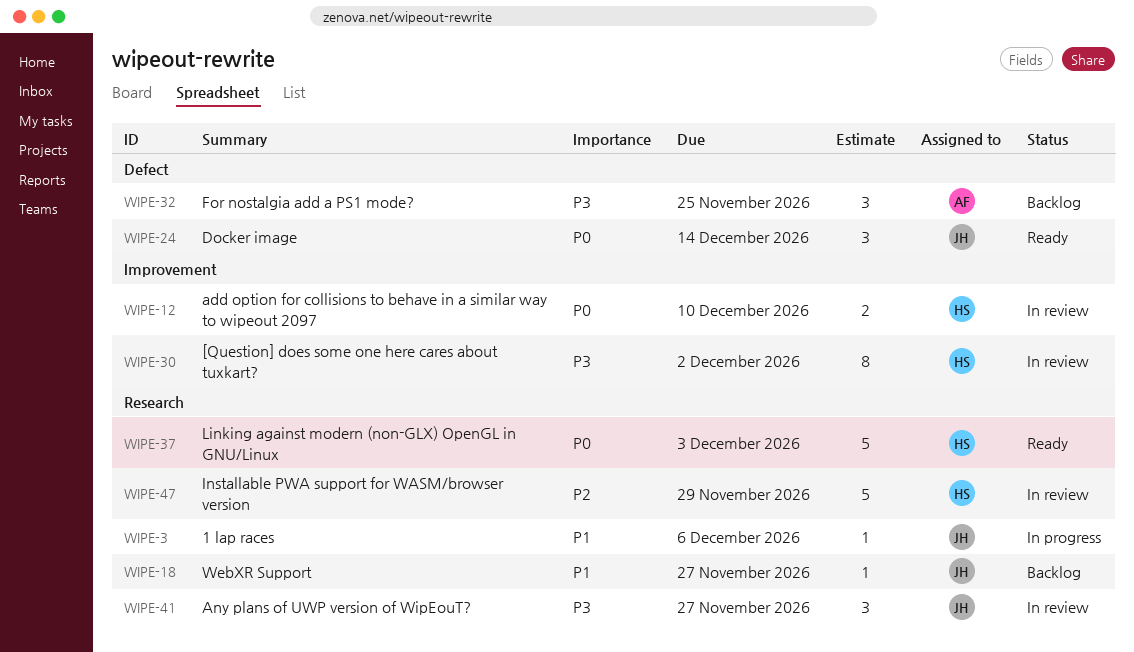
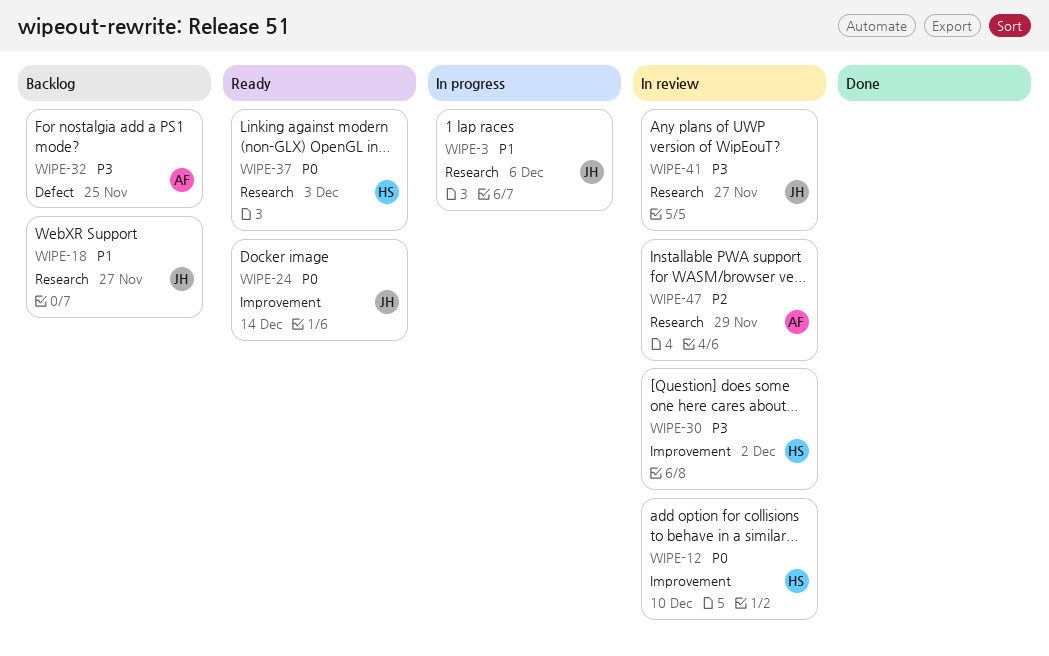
WIPE-24, label: Defect -> Improvement
WIPE-47, owner: HS -> AF

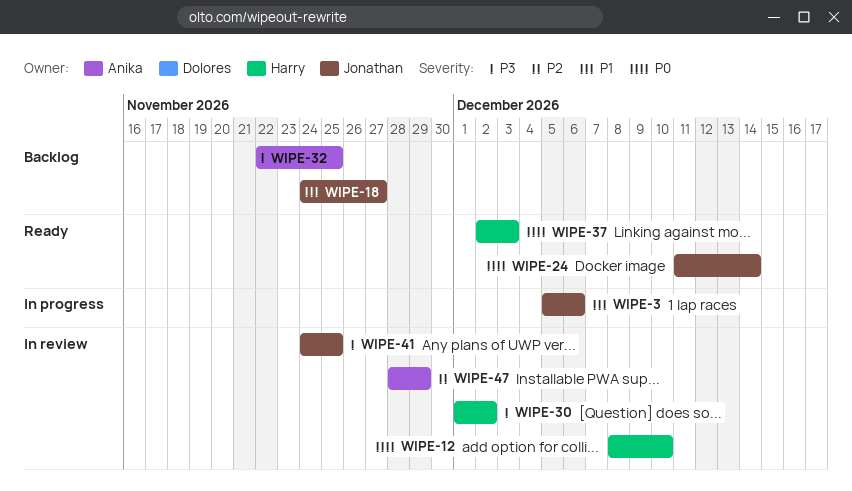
WIPE-41, due: Nov 27 -> Nov 25

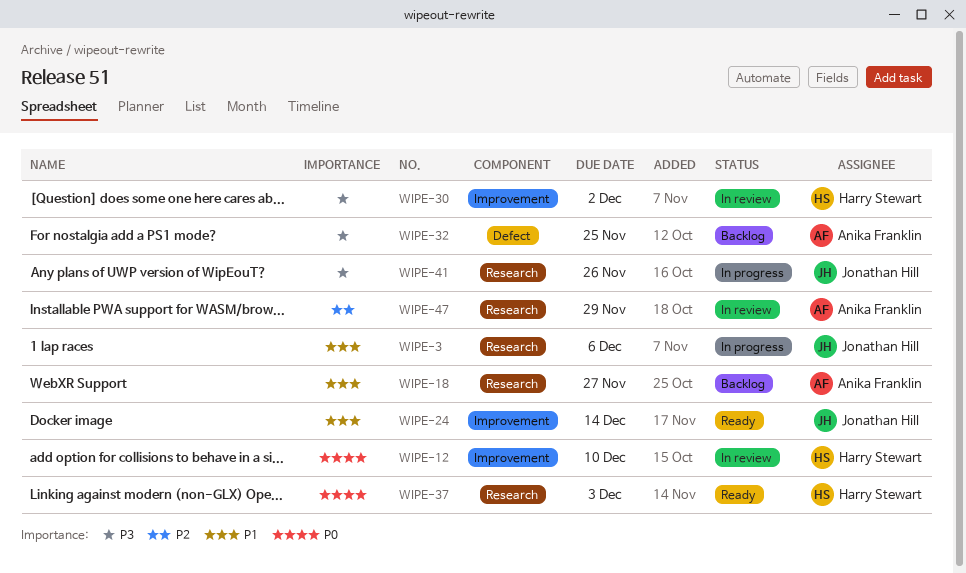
WIPE-18, owner: Jonathan Hill -> Anika Franklin
WIPE-24, priority: P0 -> P1
WIPE-41, status: In review -> In progress
WIPE-41, due: Nov 25 -> Nov 26

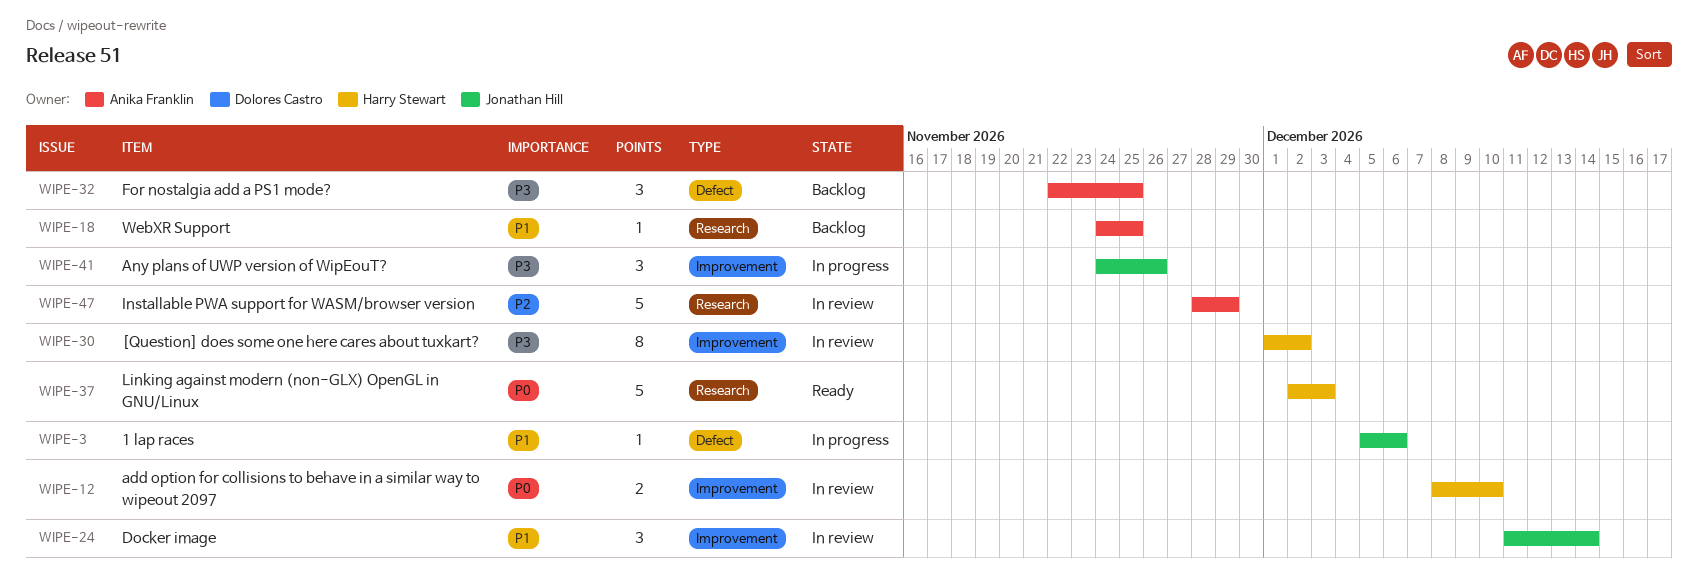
WIPE-3, label: Research -> Defect
WIPE-18, due: Nov 27 -> Nov 25
WIPE-24, status: Ready -> In review
WIPE-41, label: Research -> Improvement

